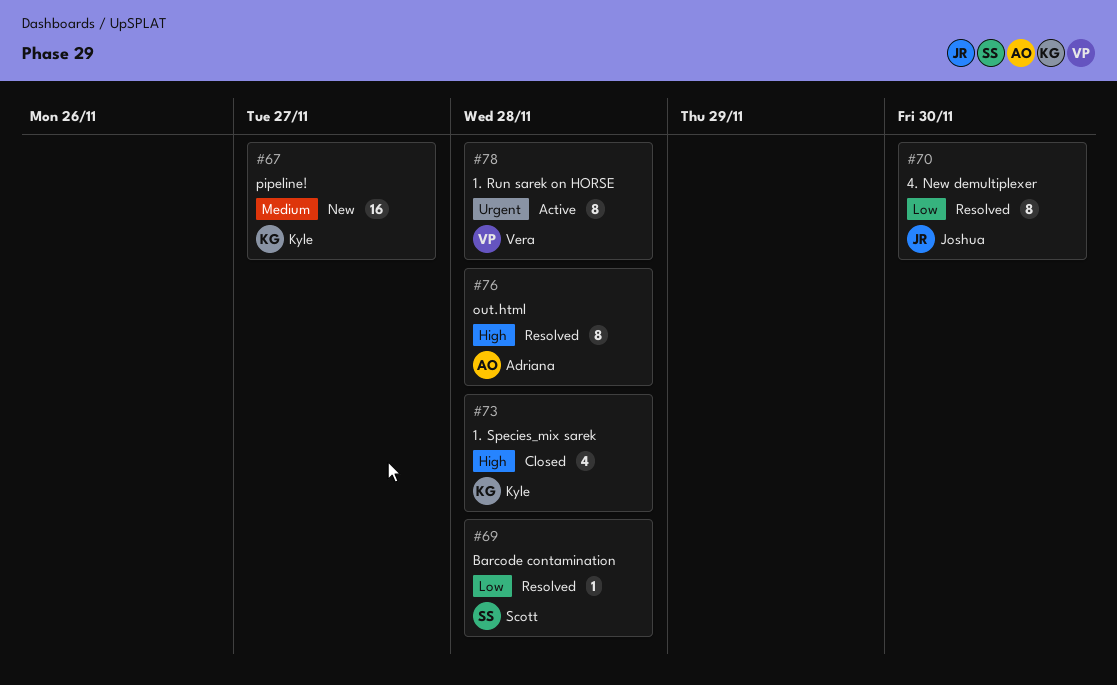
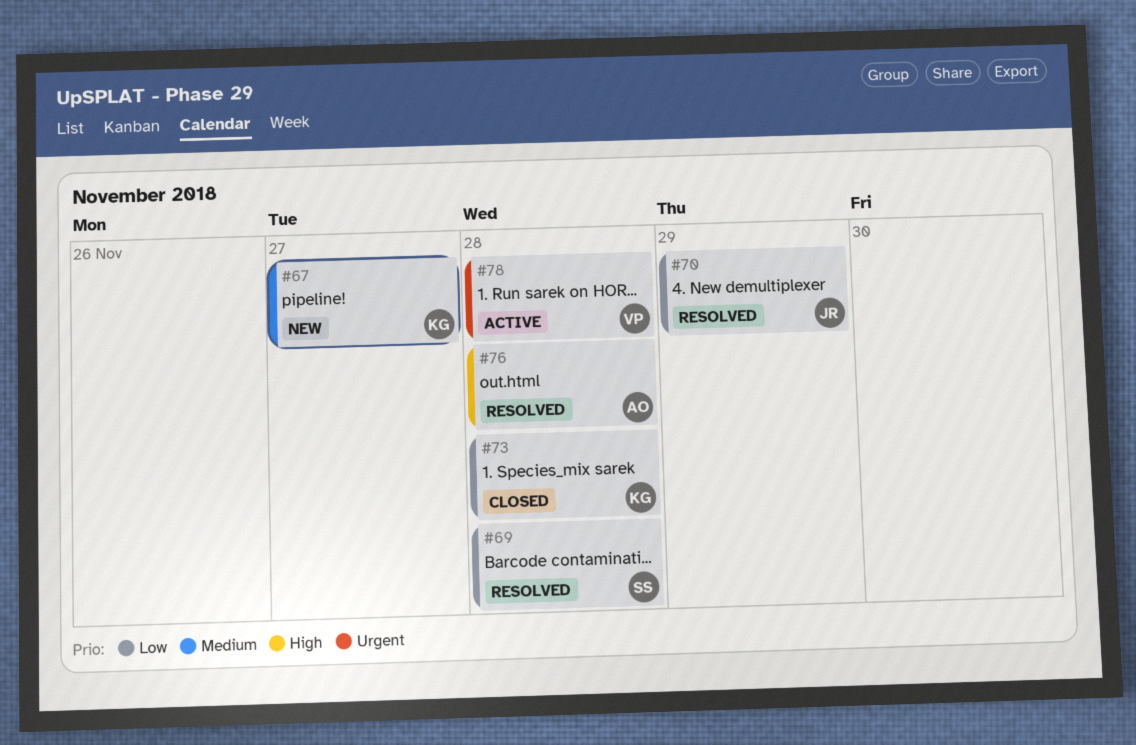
#70, due: Nov 30 -> Nov 29
#73, priority: High -> Low

